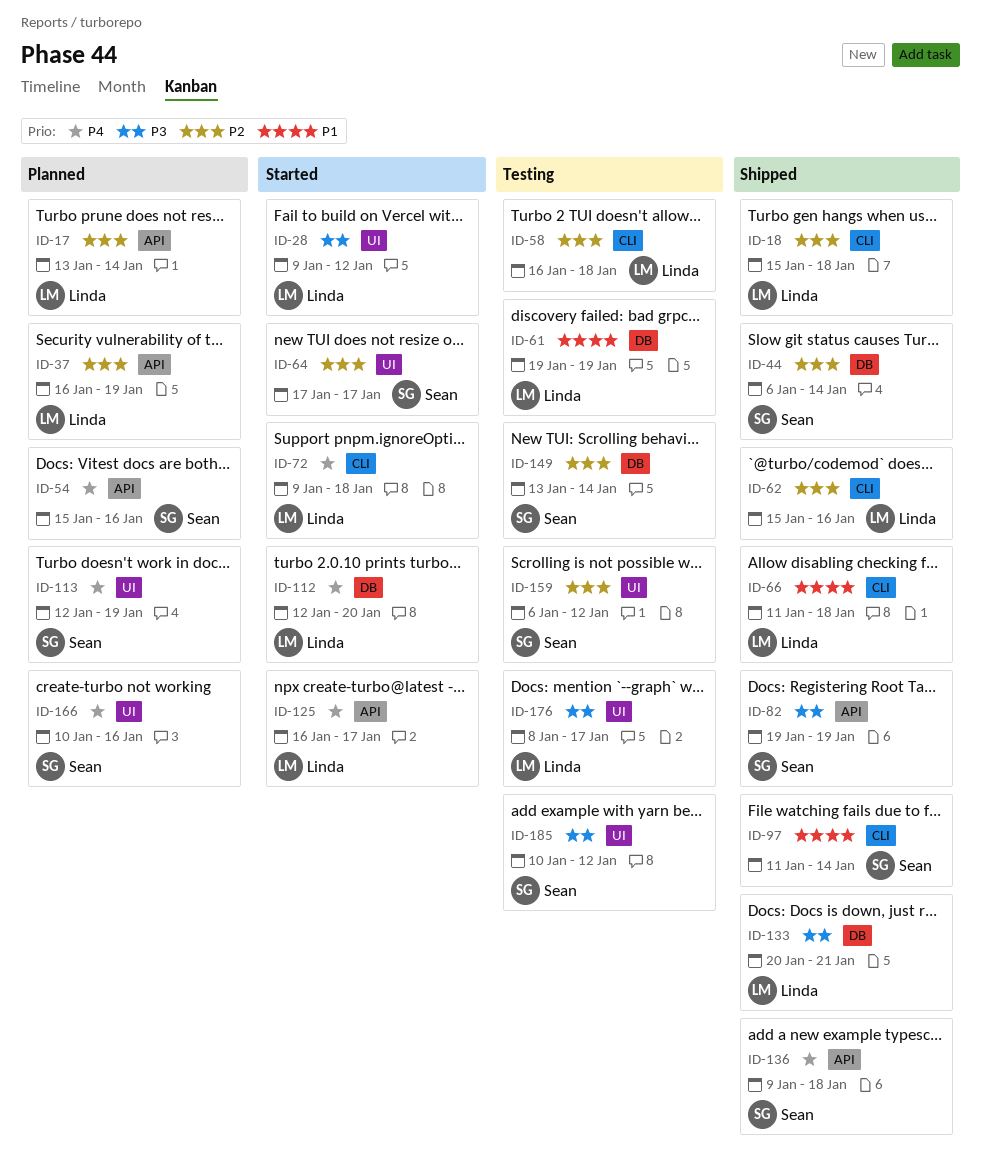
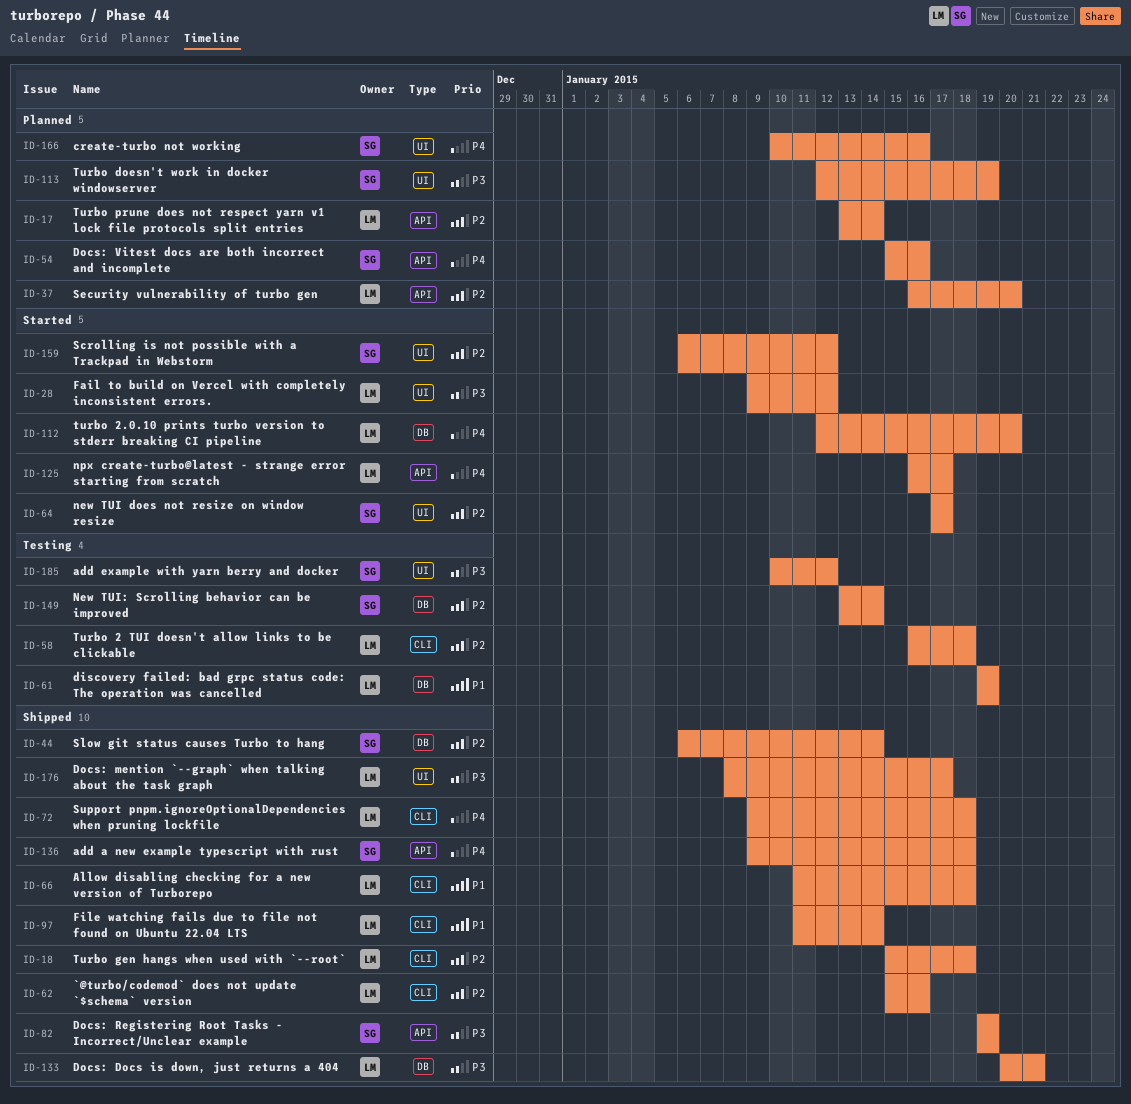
ID-37, due: Jan 19 -> Jan 20
ID-72, status: Started -> Shipped
ID-97, owner: Sean -> Linda
ID-113, priority: P4 -> P3
ID-159, status: Testing -> Started
ID-176, status: Testing -> Shipped

